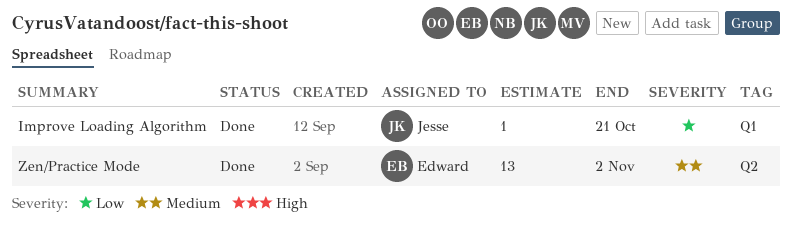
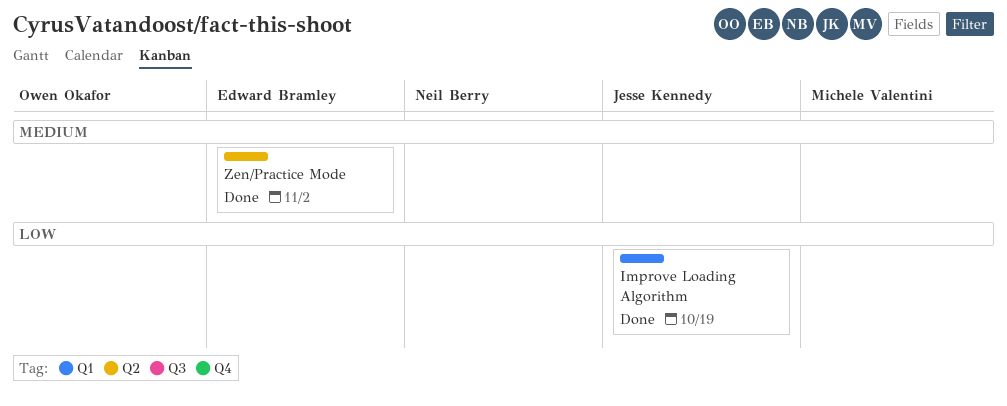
Improve Loading Algorithm, due: Oct 21 -> Oct 19

